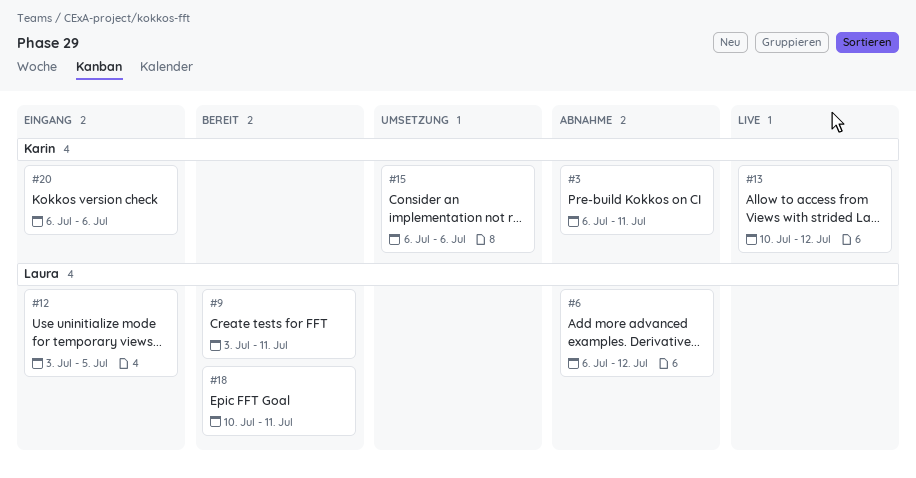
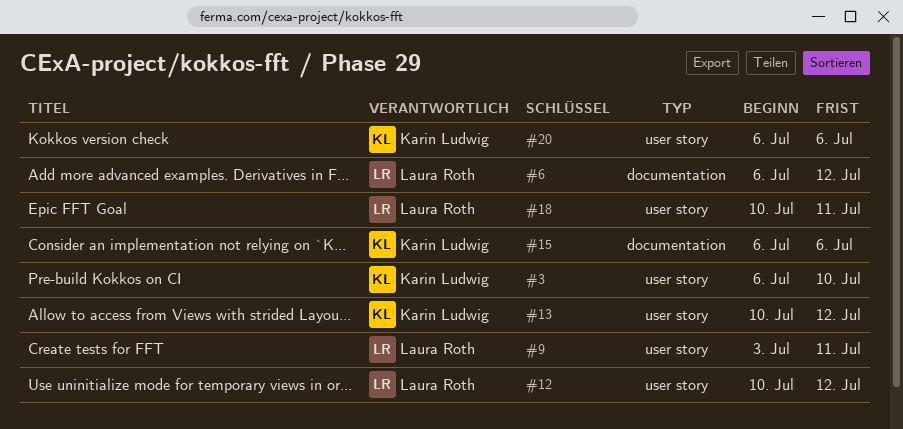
#3, due: Jul 11 -> Jul 10
#12, start: Jul 3 -> Jul 10
#12, due: Jul 5 -> Jul 12

